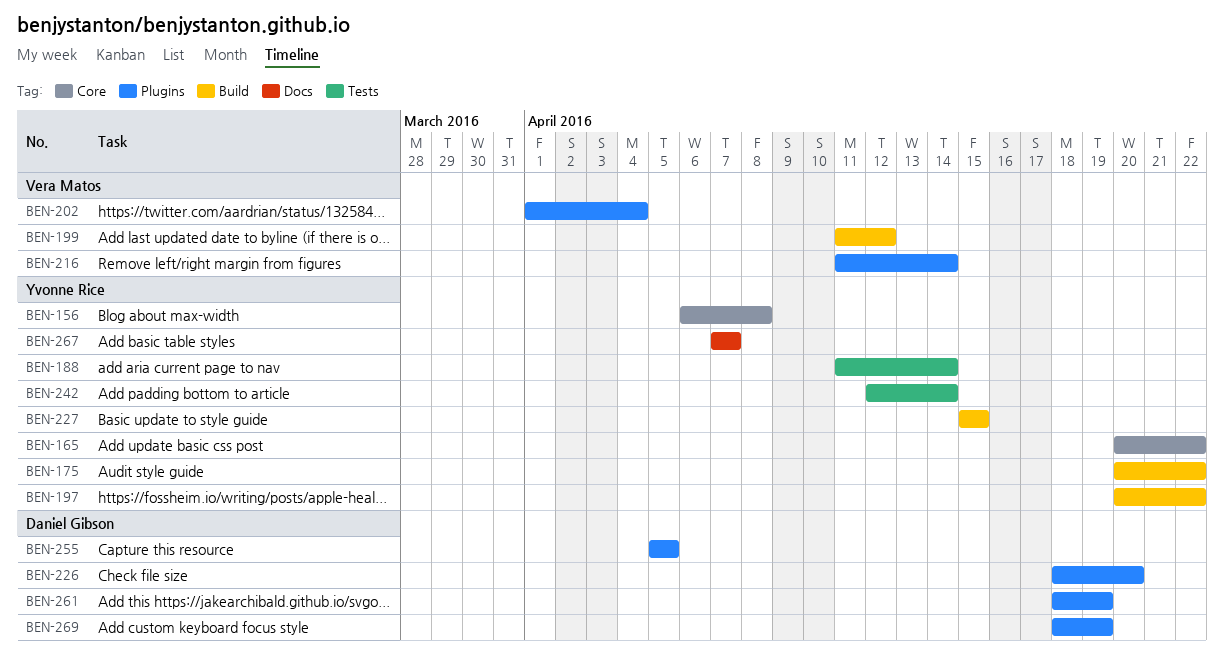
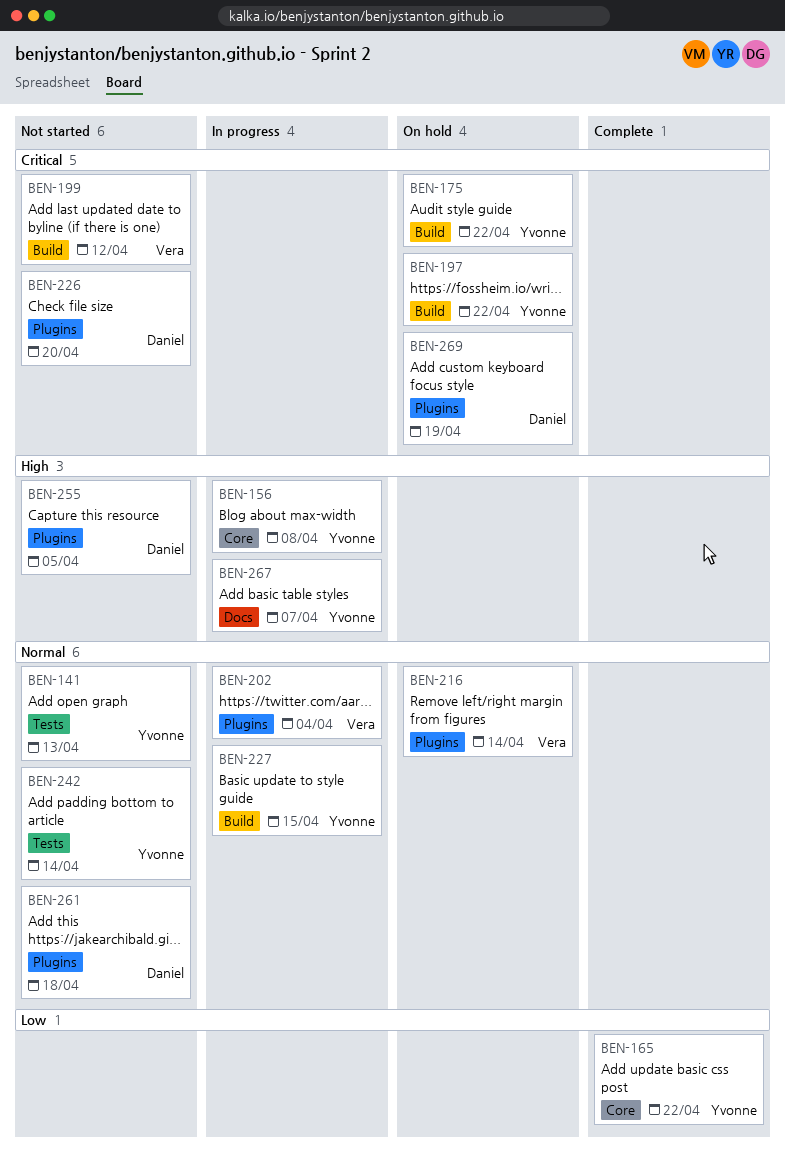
BEN-141: none -> present
BEN-188: present -> none
BEN-261, due: Apr 19 -> Apr 18

